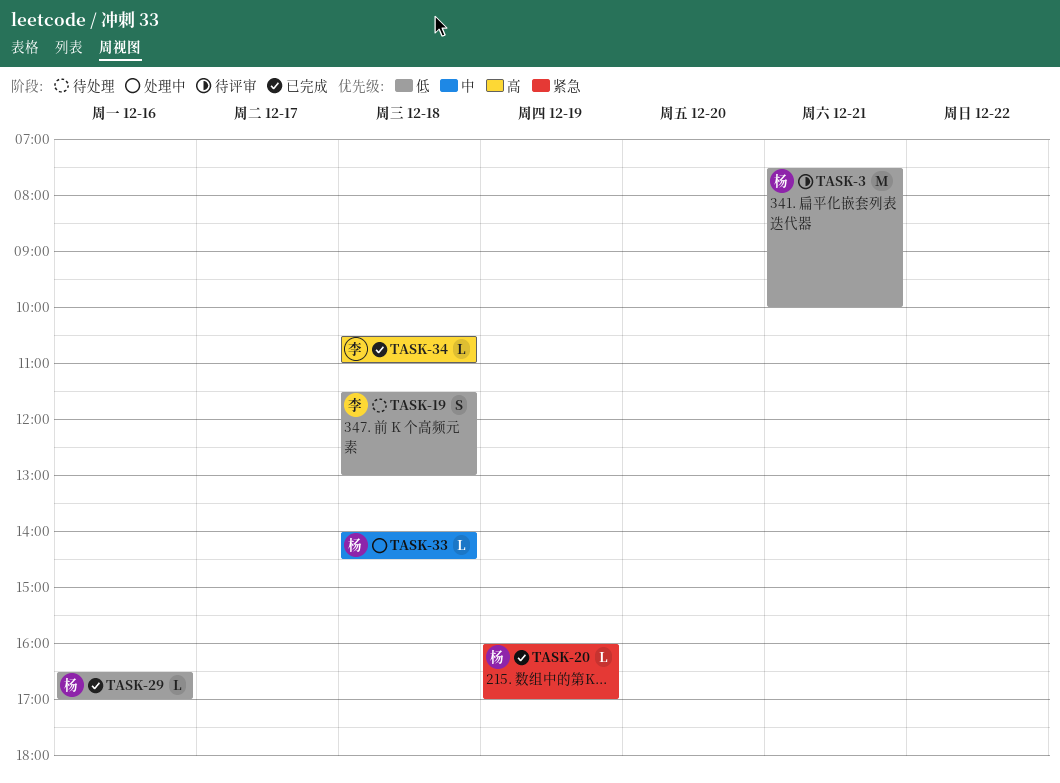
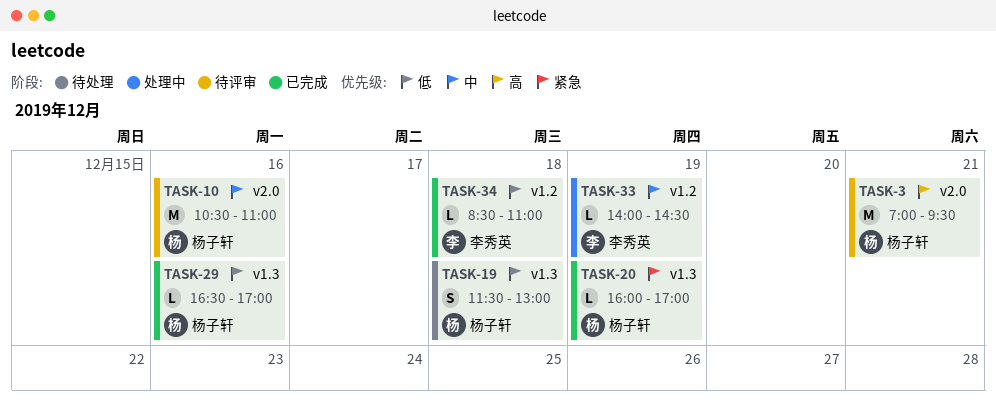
TASK-3, priority: 低 -> 高
TASK-3, begins: 07:30 -> 07:00
TASK-3, ends: 10:00 -> 09:30
TASK-10: none -> present
TASK-19, owner: 李秀英 -> 杨子轩
TASK-33, owner: 杨子轩 -> 李秀英
TASK-33, day: Dec 18 -> Dec 19
TASK-34, priority: 高 -> 低
TASK-34, begins: 10:30 -> 08:30

